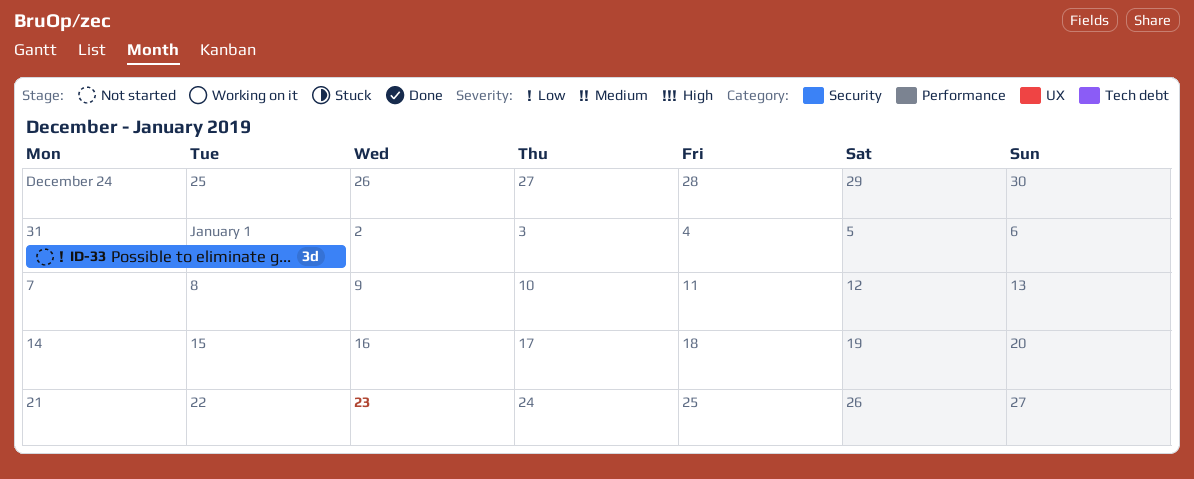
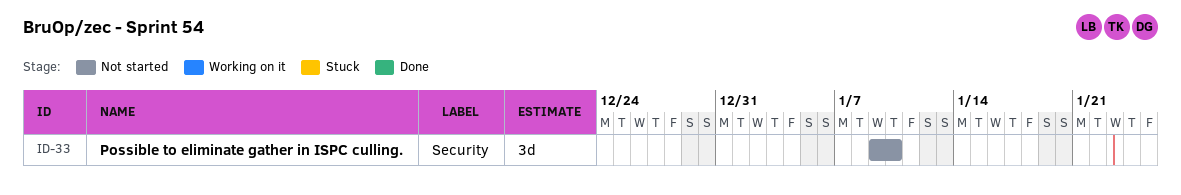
ID-33, start: Dec 31 -> Jan 9
ID-33, due: Jan 1 -> Jan 10

